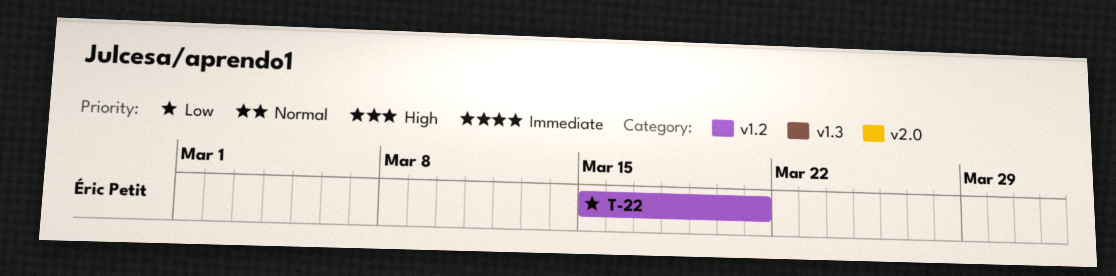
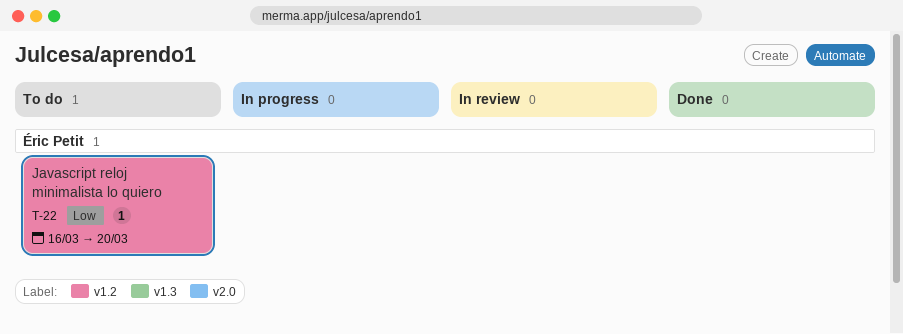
T-22, start: Mar 15 -> Mar 16
T-22, due: Mar 21 -> Mar 20

